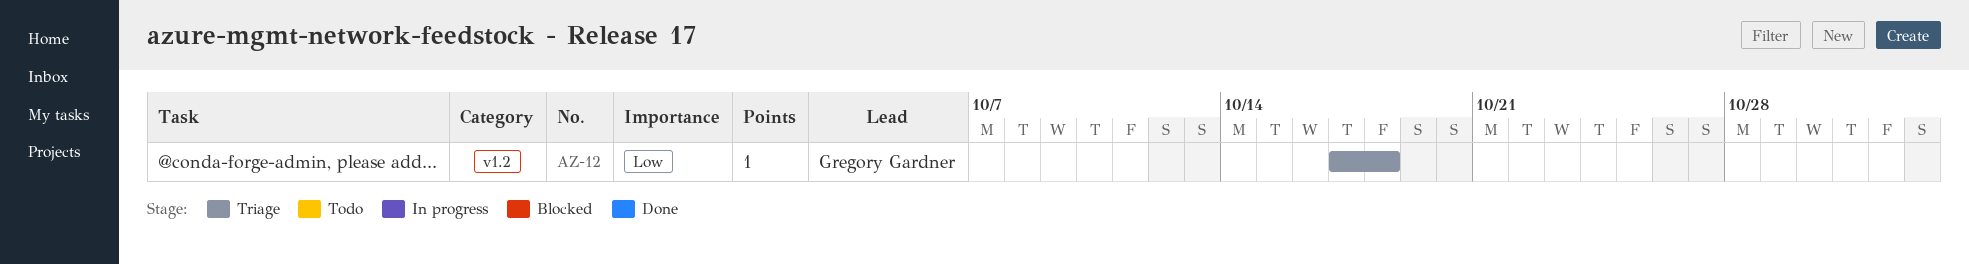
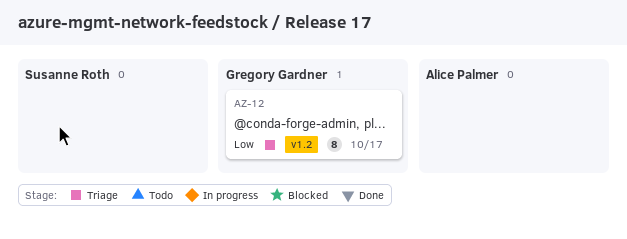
AZ-12, estimate: 1 -> 8
AZ-12, due: Oct 18 -> Oct 17

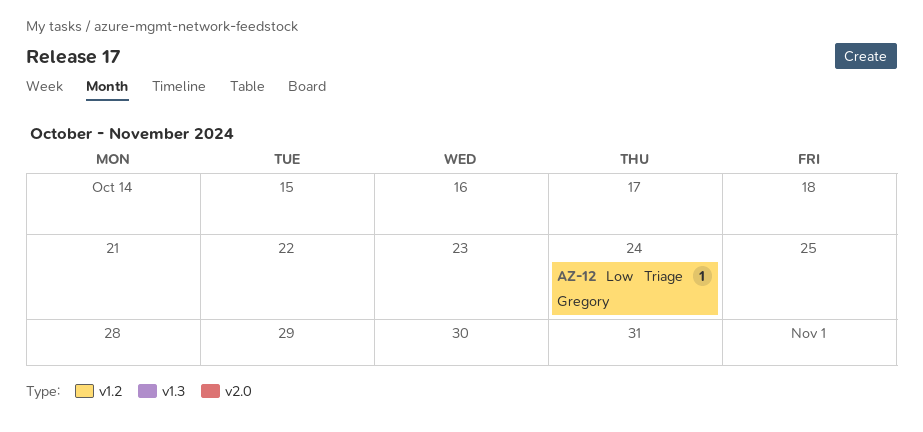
AZ-12, estimate: 8 -> 1
AZ-12, due: Oct 17 -> Oct 24

